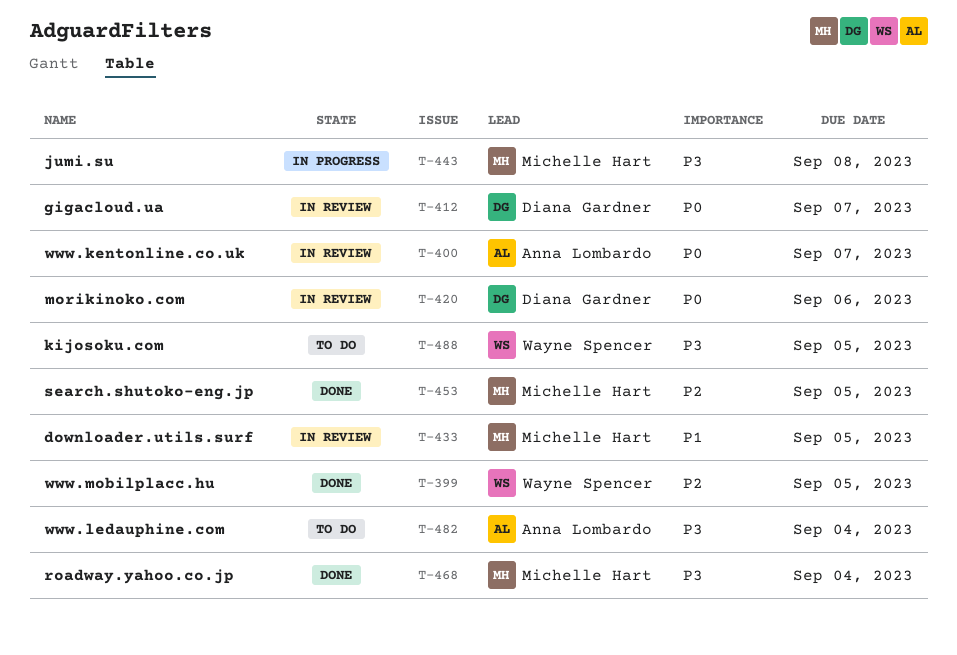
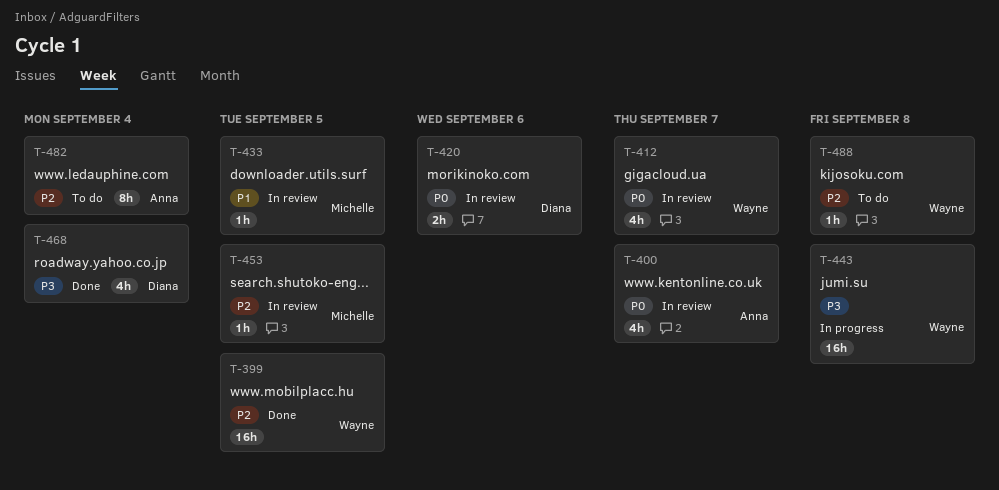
T-412, owner: Diana Gardner -> Wayne Spencer
T-443, owner: Michelle Hart -> Wayne Spencer
T-453, status: Done -> In review
T-468, owner: Michelle Hart -> Diana Gardner
T-482, priority: P3 -> P2
T-488, priority: P3 -> P2
T-488, due: Sep 5 -> Sep 8

